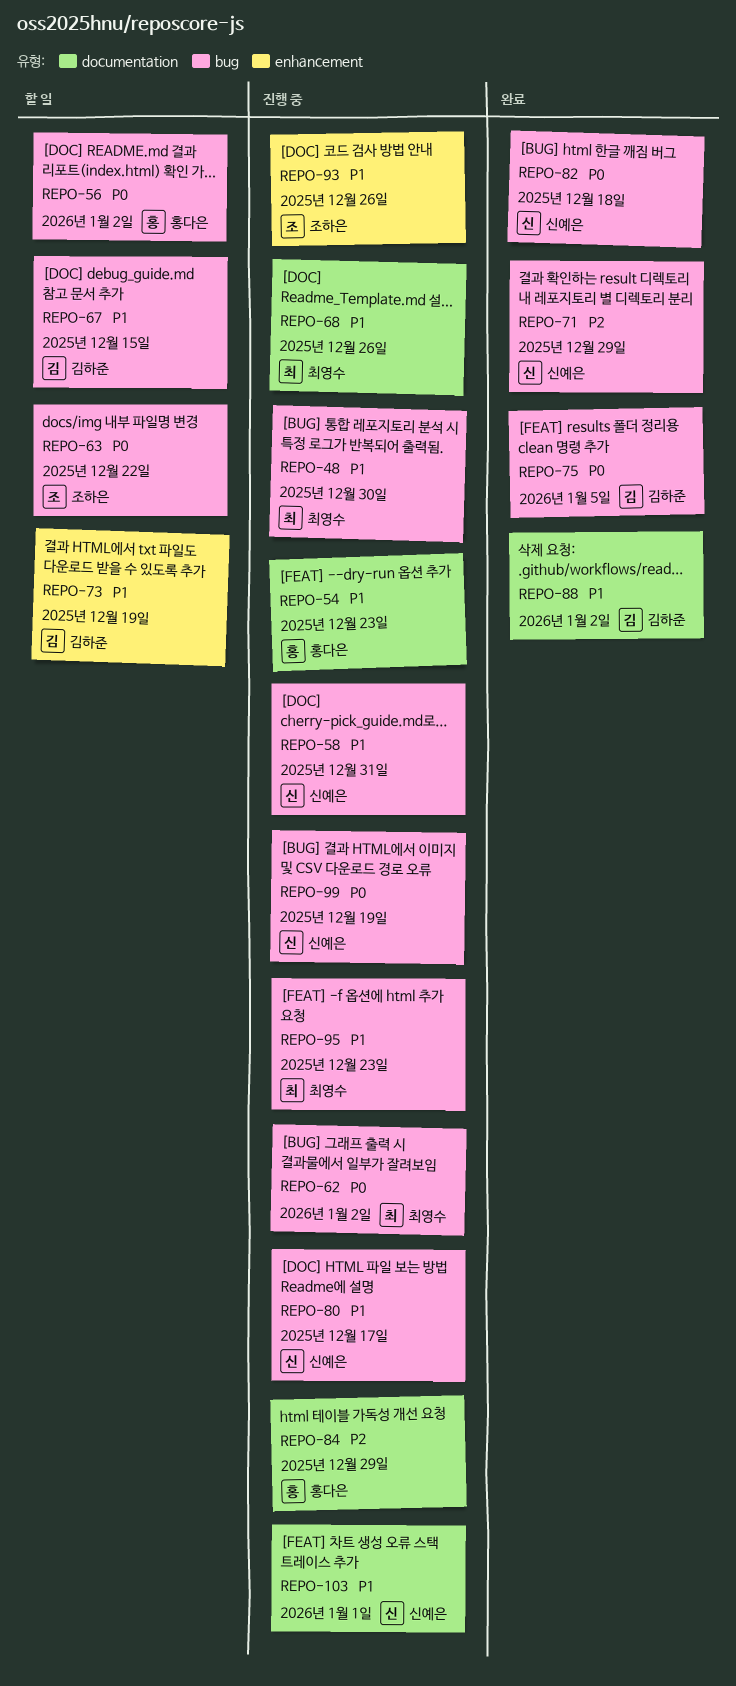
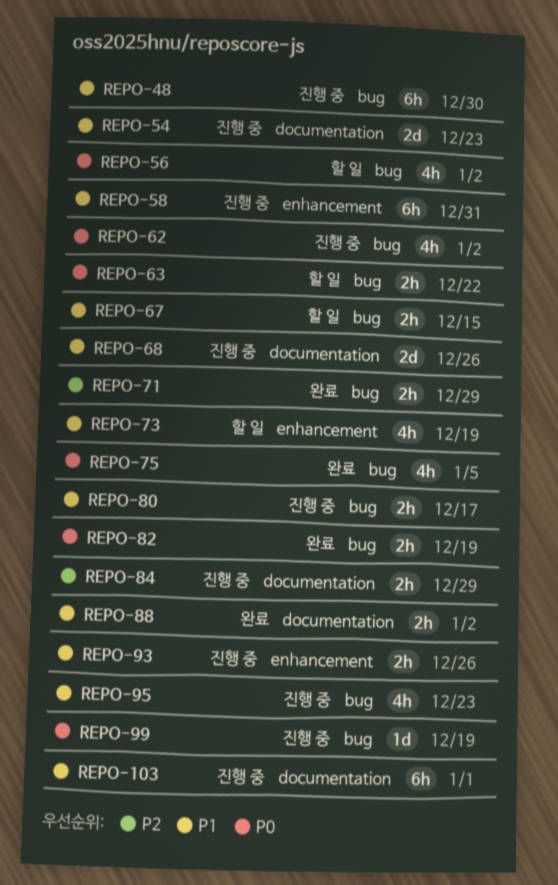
REPO-58, label: bug -> enhancement
REPO-82, due: Dec 18 -> Dec 19

